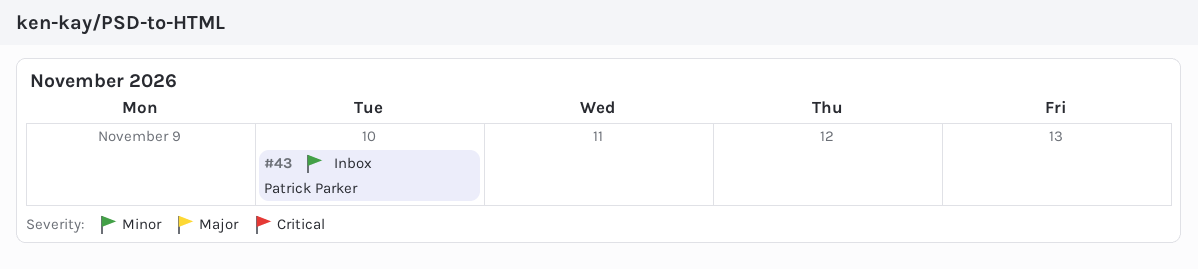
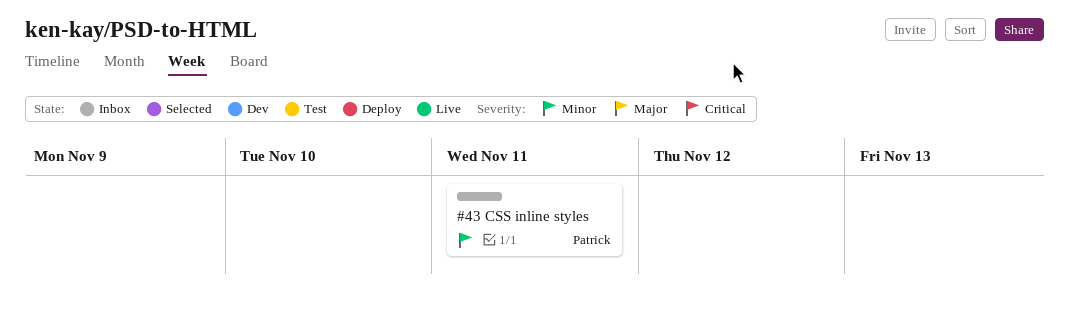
#43, due: Nov 10 -> Nov 11

